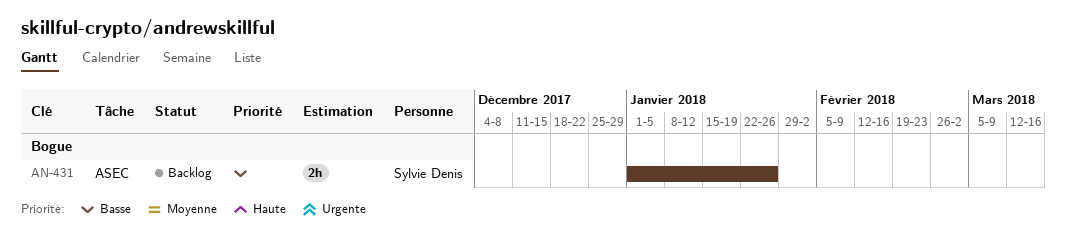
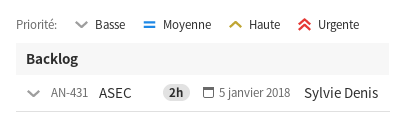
AN-431, due: Jan 26 -> Jan 5

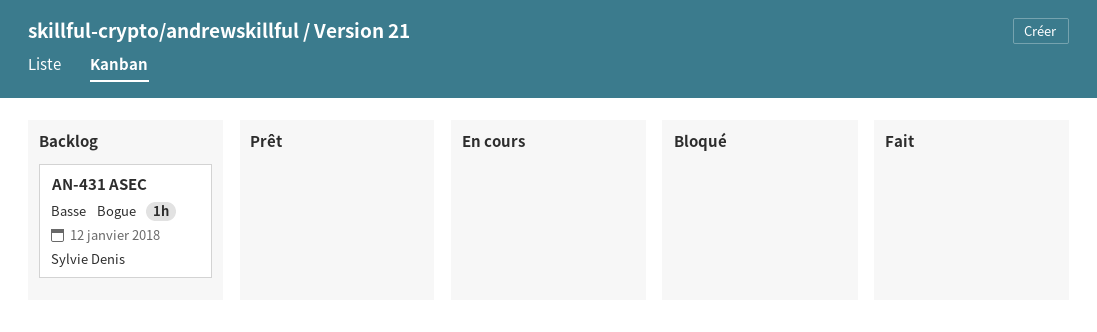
AN-431, estimate: 2h -> 1h
AN-431, due: Jan 5 -> Jan 12

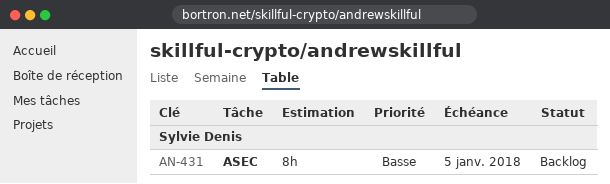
AN-431, estimate: 1h -> 8h
AN-431, due: Jan 12 -> Jan 5

